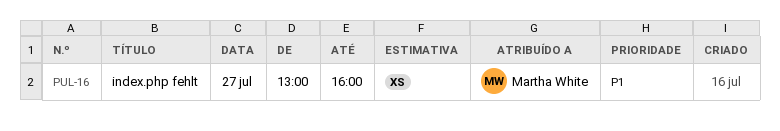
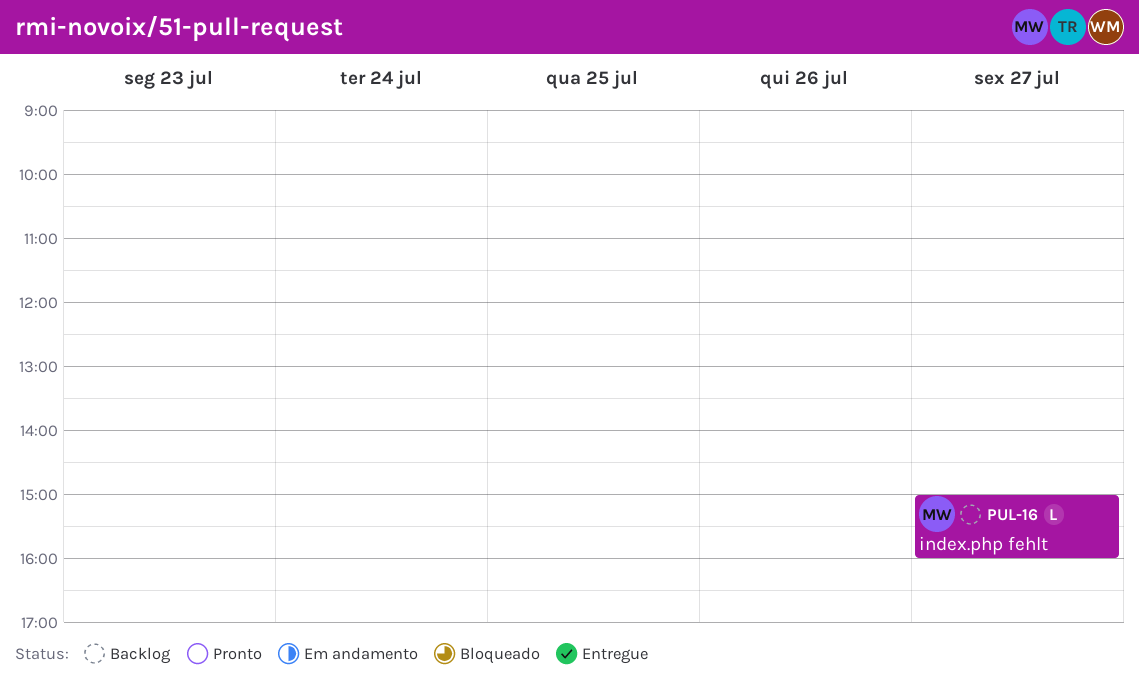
PUL-16, estimate: XS -> L
PUL-16, begins: 13:00 -> 15:00

